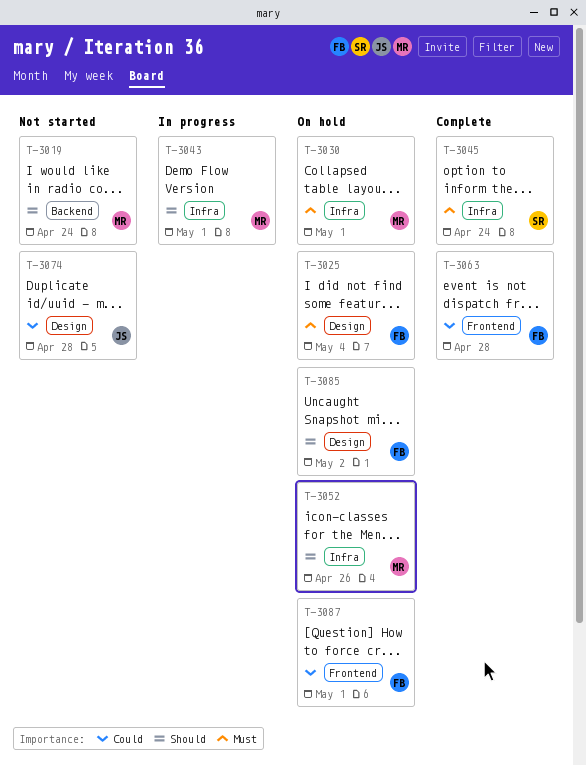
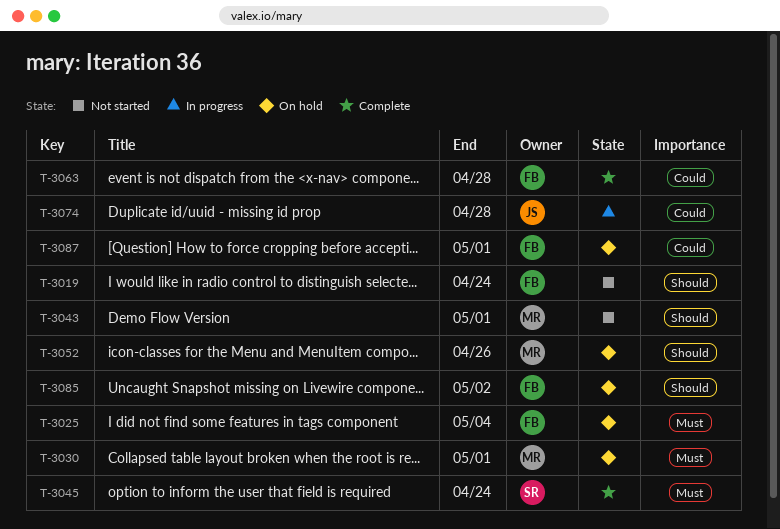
T-3019, owner: MR -> FB
T-3043, status: In progress -> Not started
T-3074, status: Not started -> In progress

